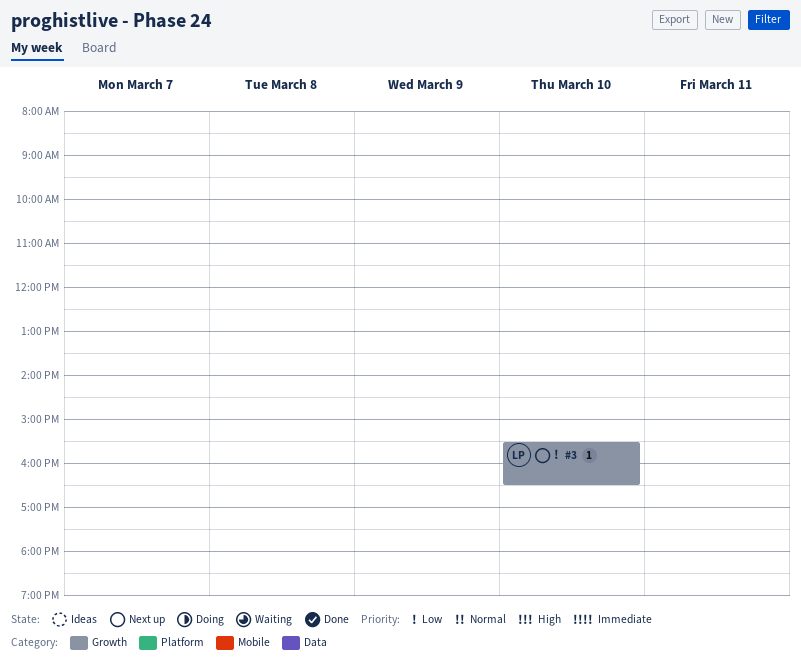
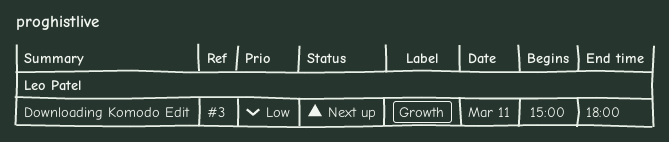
#3, day: Mar 10 -> Mar 11
#3, begins: 15:30 -> 15:00
#3, ends: 16:30 -> 18:00

